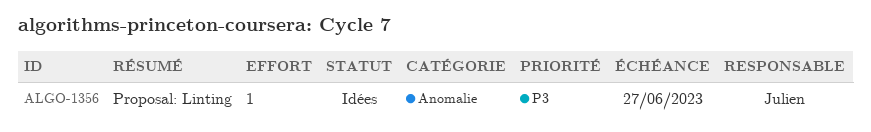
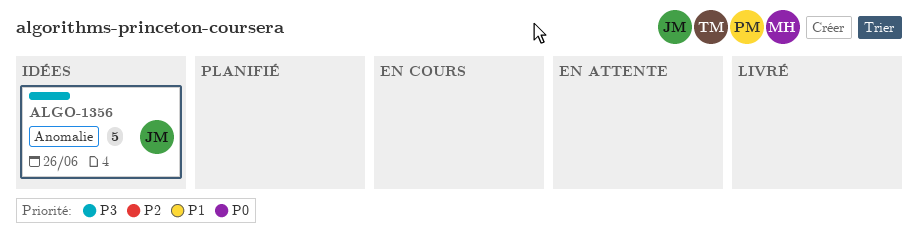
ALGO-1356, estimate: 1 -> 5
ALGO-1356, due: Jun 27 -> Jun 26

